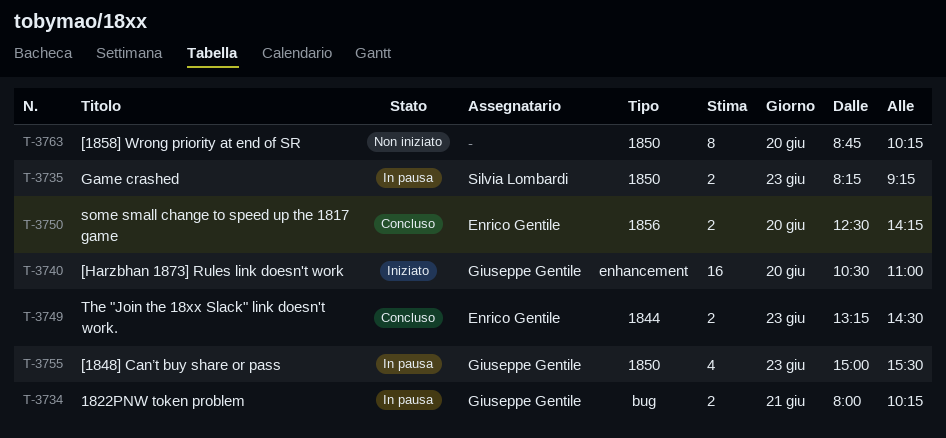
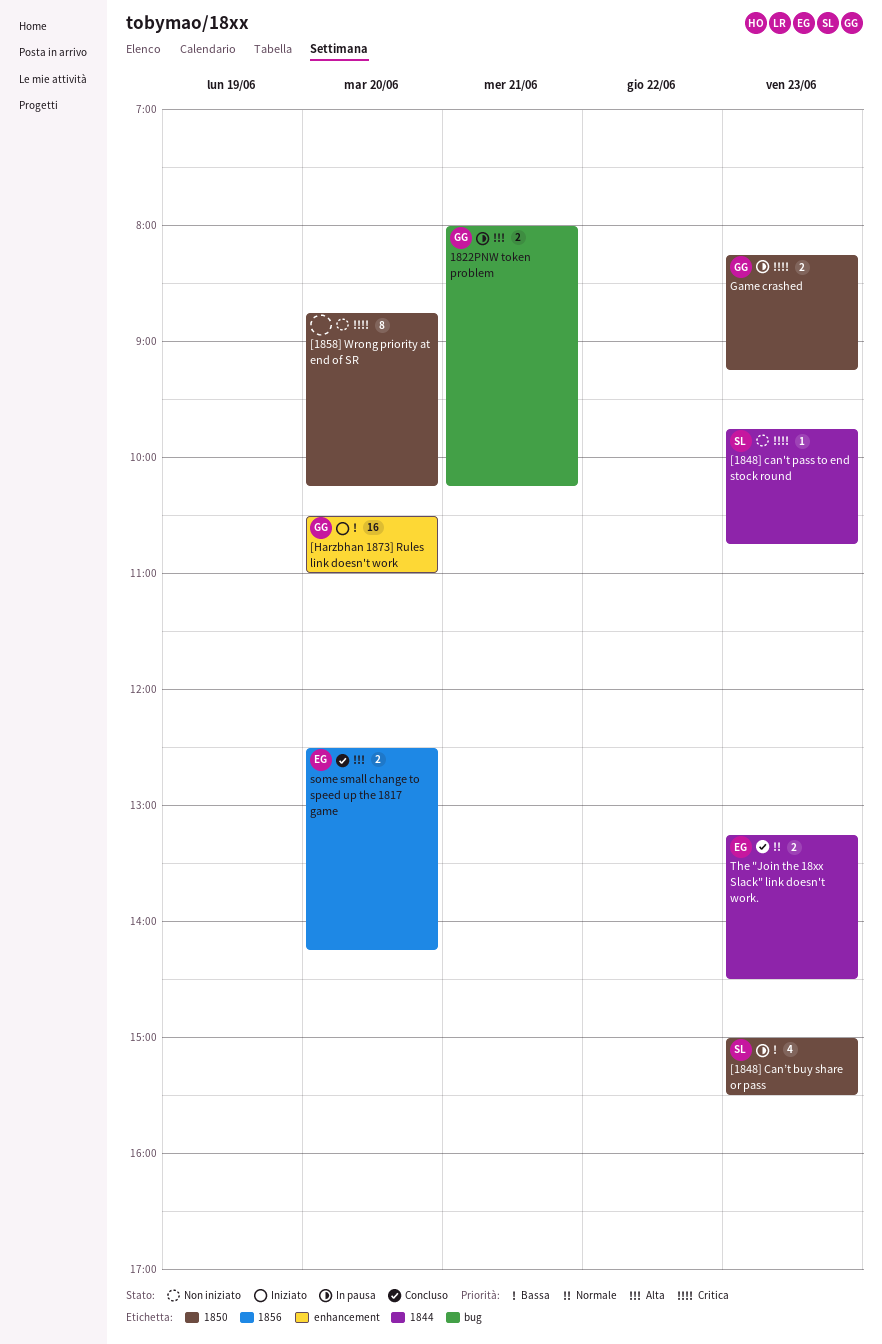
[1848] can't pass to end stock round: none -> present
[1848] Can’t buy share or pass, owner: Giuseppe Gentile -> Silvia Lombardi
Game crashed, owner: Silvia Lombardi -> Giuseppe Gentile

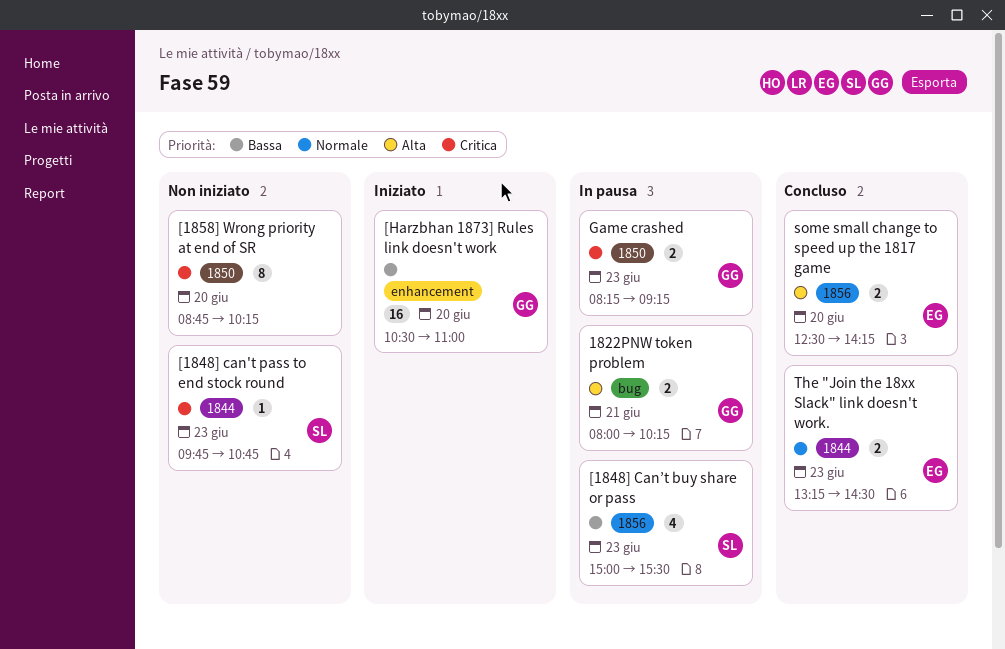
[1848] Can’t buy share or pass, label: 1850 -> 1856

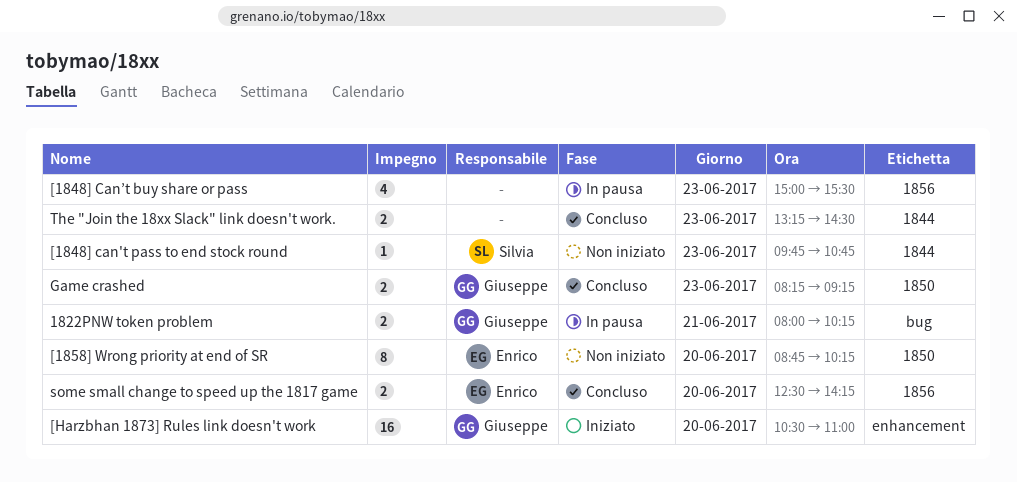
[1848] Can’t buy share or pass, owner: Silvia -> none
[1858] Wrong priority at end of SR, owner: none -> Enrico
Game crashed, status: In pausa -> Concluso
The "Join the 18xx Slack" link doesn't work., owner: Enrico -> none

